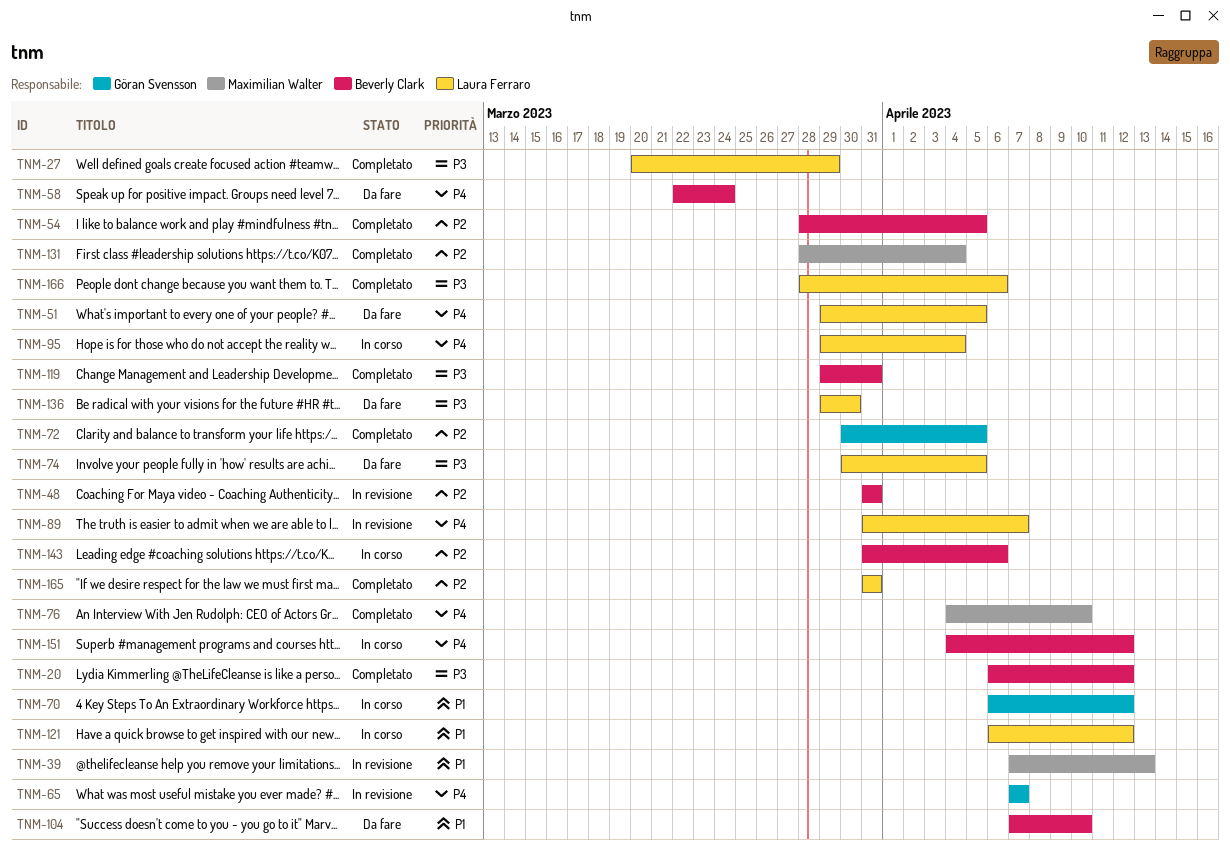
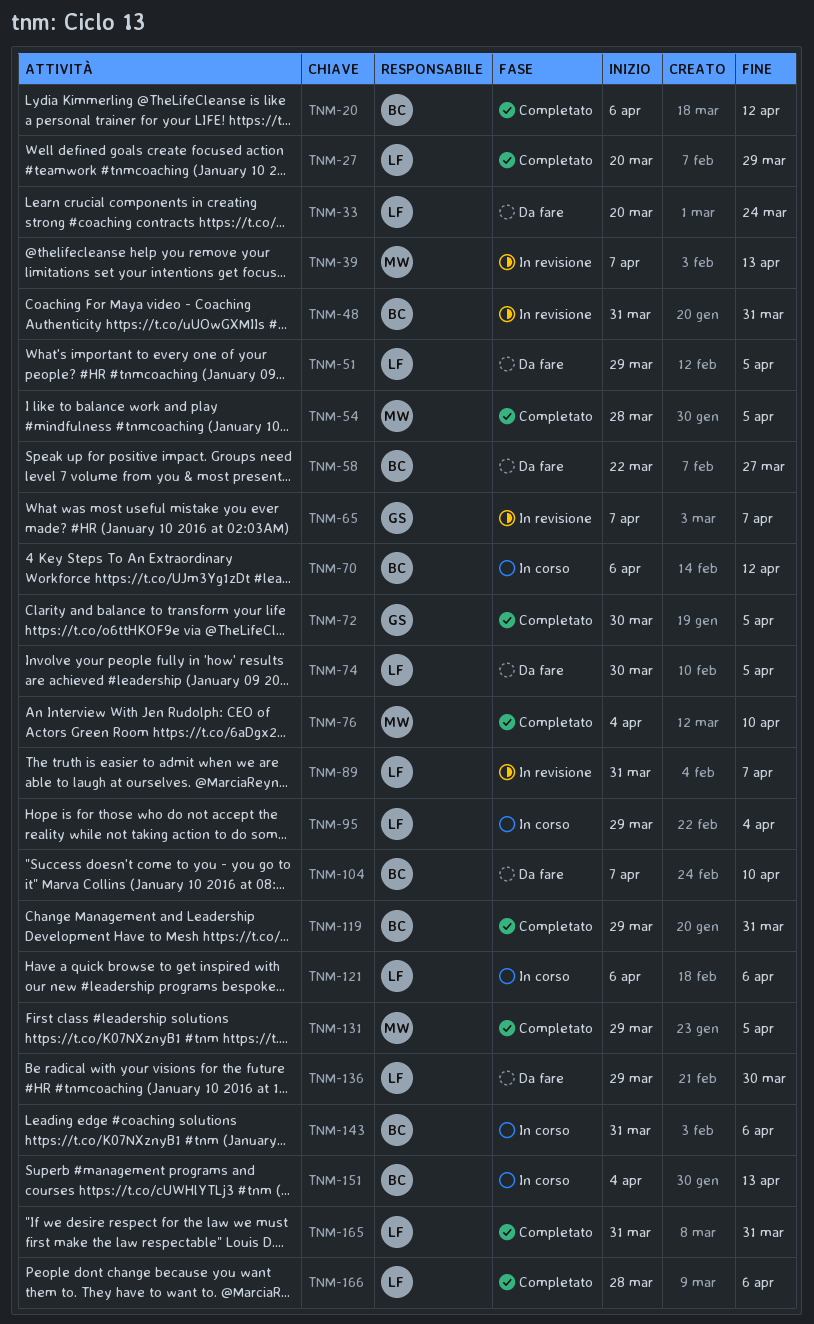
TNM-33: none -> present
TNM-54, owner: Beverly Clark -> Maximilian Walter
TNM-58, due: Mar 24 -> Mar 27
TNM-70, owner: Göran Svensson -> Beverly Clark
TNM-121, due: Apr 12 -> Apr 6
TNM-131, start: Mar 28 -> Mar 29
TNM-131, due: Apr 4 -> Apr 5
TNM-151, due: Apr 12 -> Apr 13

